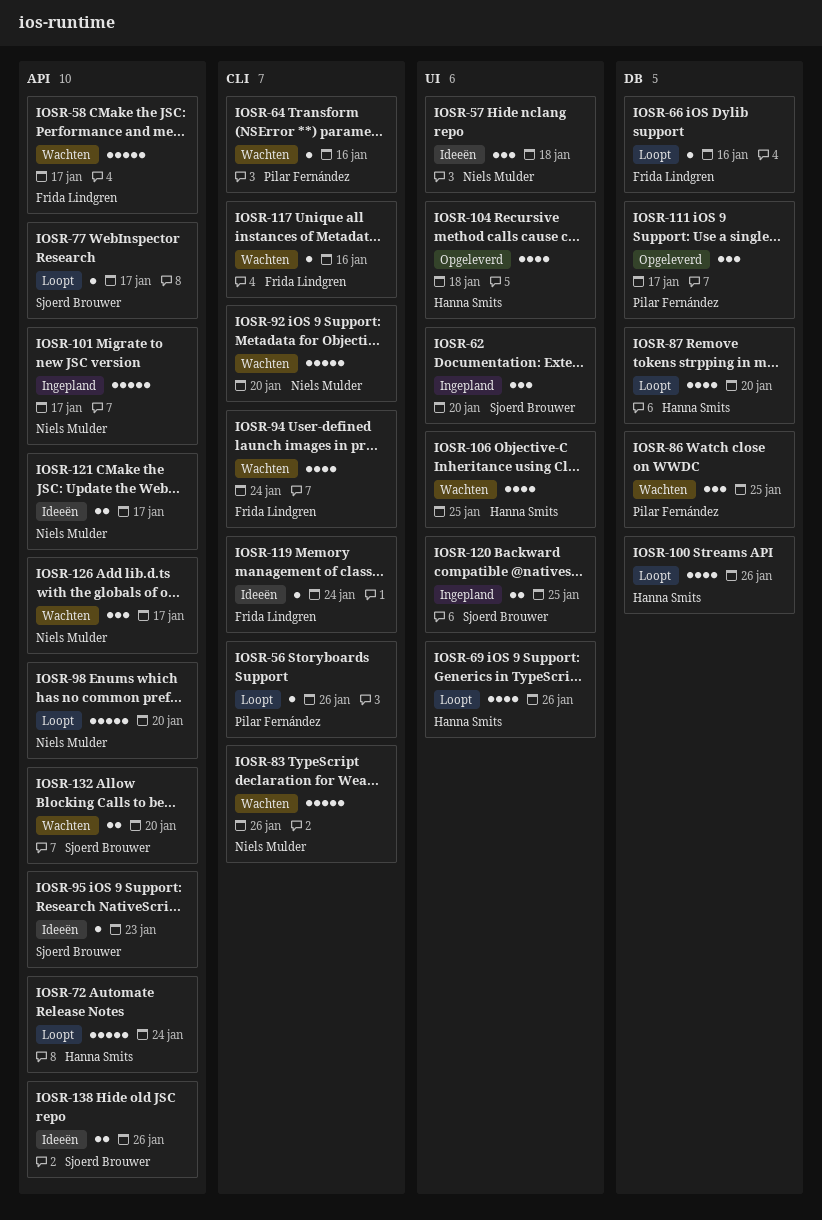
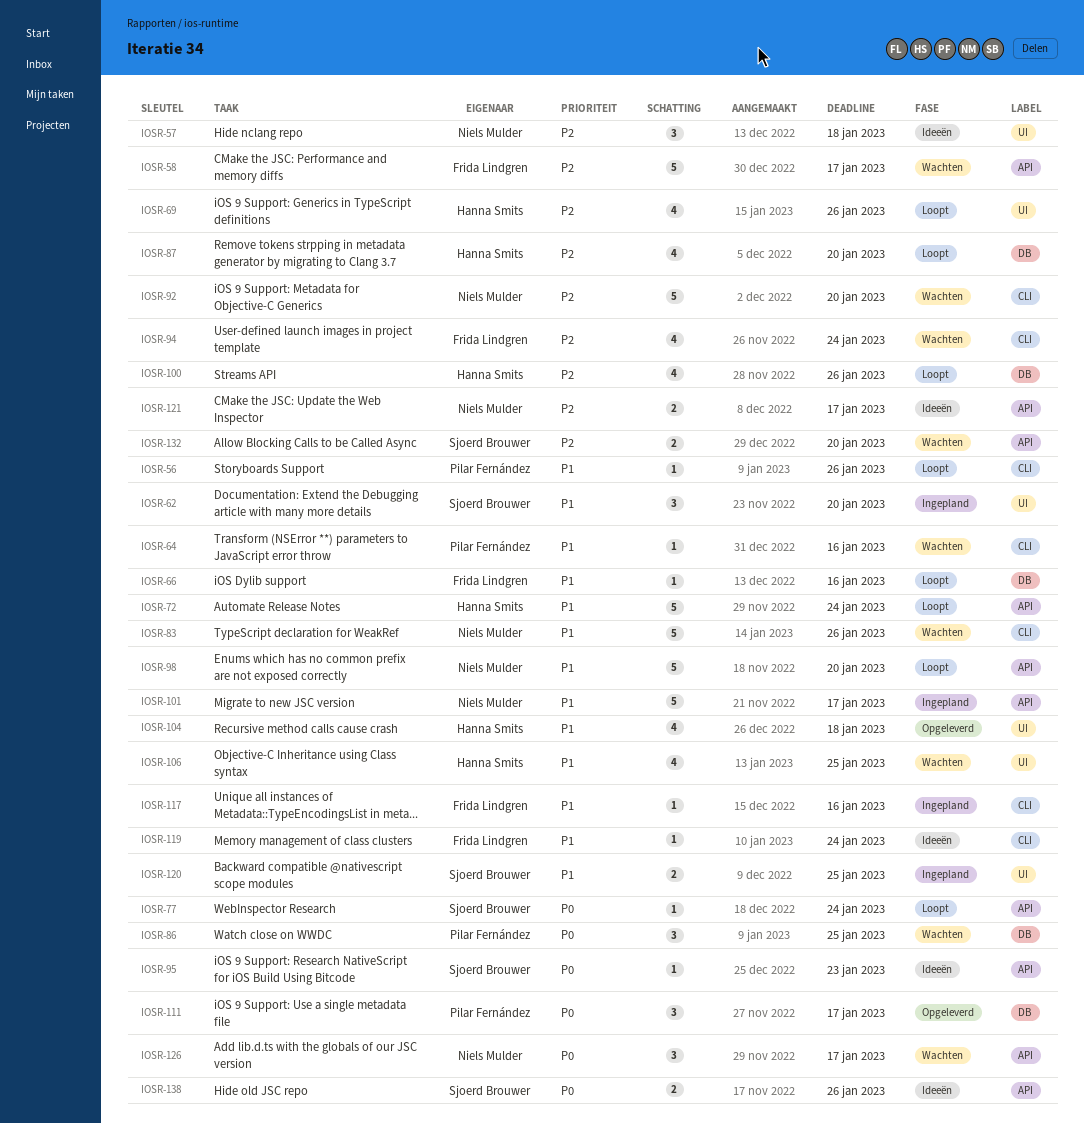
IOSR-77, due: Jan 17 -> Jan 24
IOSR-117, status: Wachten -> Ingepland

